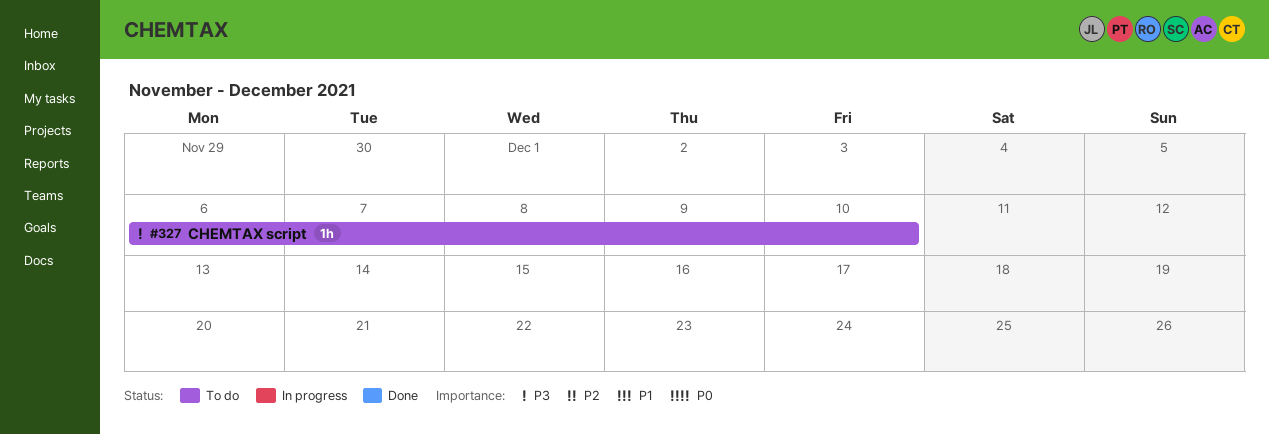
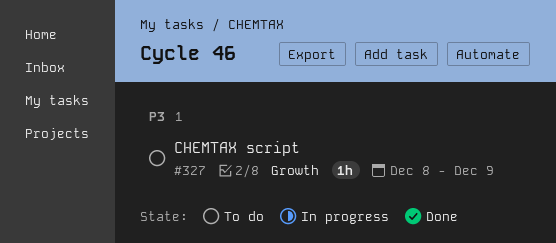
#327, start: Dec 6 -> Dec 8
#327, due: Dec 10 -> Dec 9

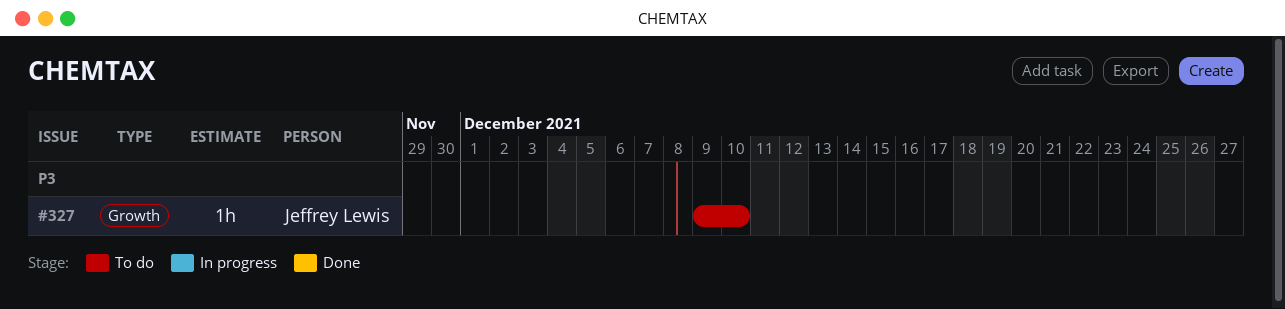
#327, start: Dec 8 -> Dec 9
#327, due: Dec 9 -> Dec 10

